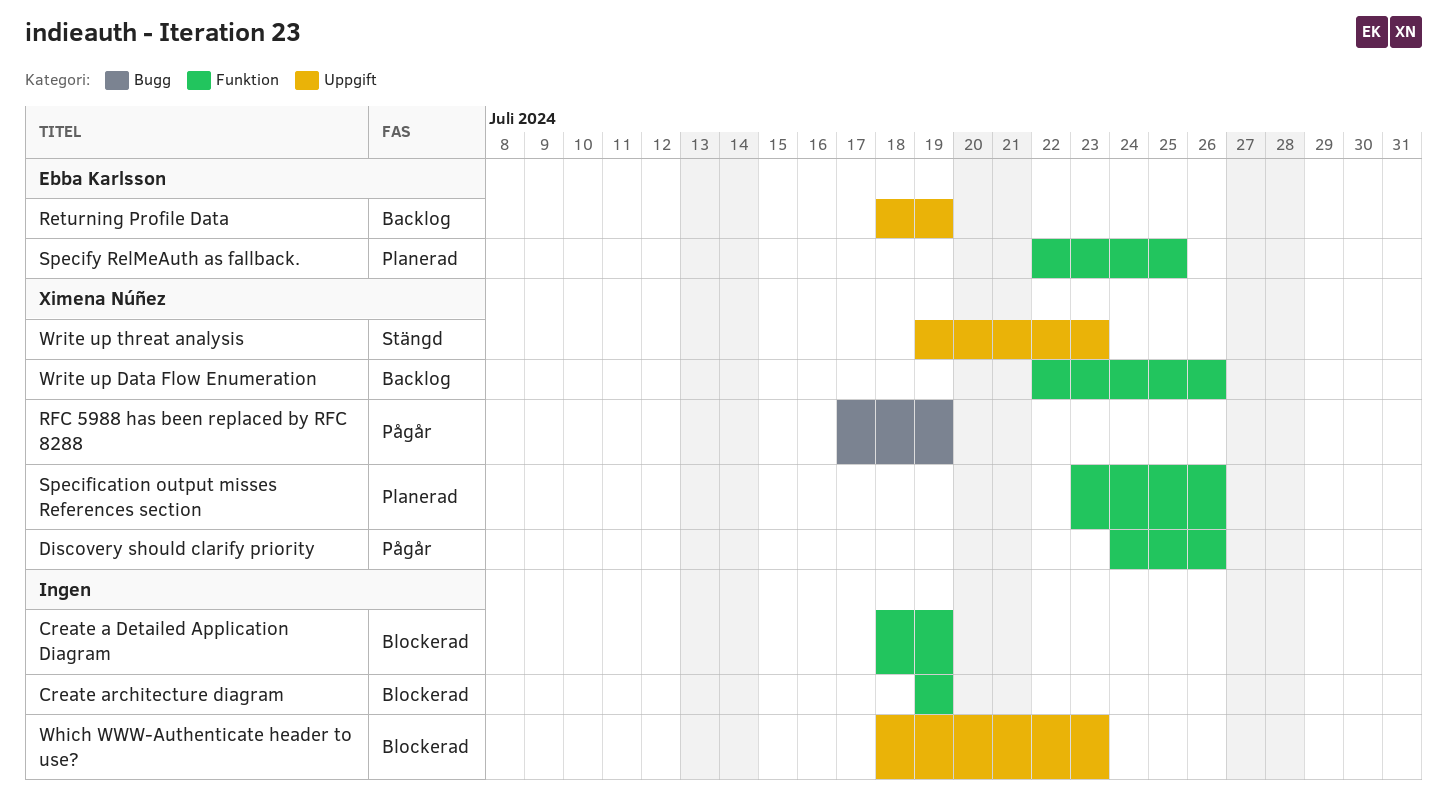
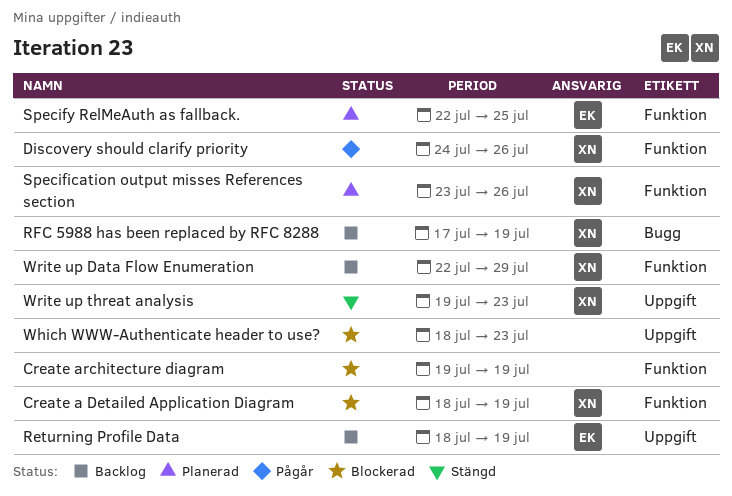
Create a Detailed Application Diagram, owner: none -> Ximena Núñez
RFC 5988 has been replaced by RFC 8288, status: Pågår -> Backlog
Write up Data Flow Enumeration, due: Jul 26 -> Jul 29

